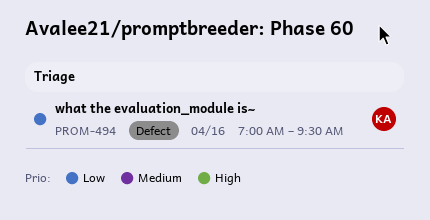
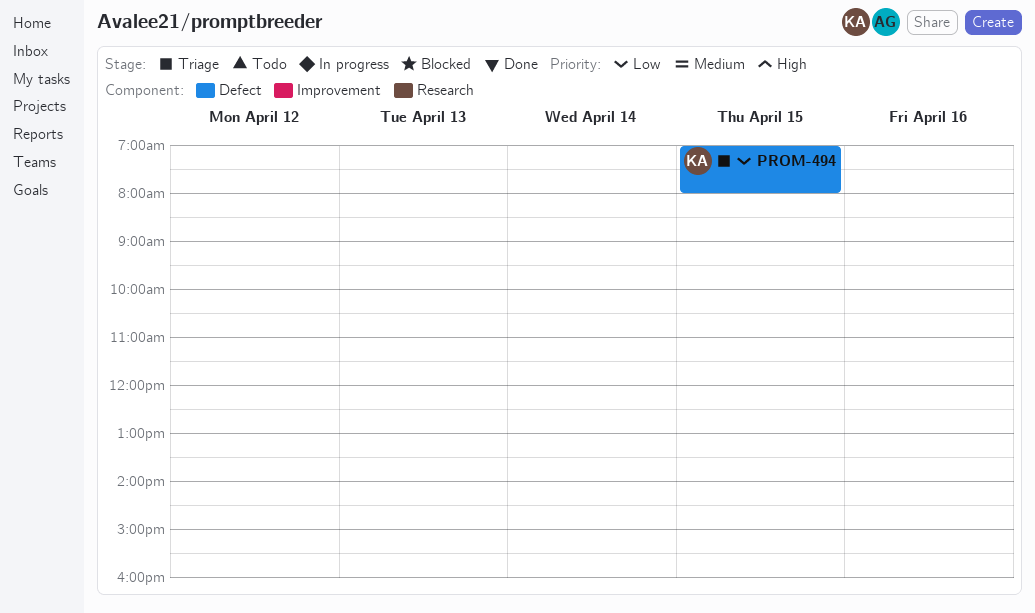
PROM-494, day: Apr 16 -> Apr 15
PROM-494, ends: 09:30 -> 08:00

